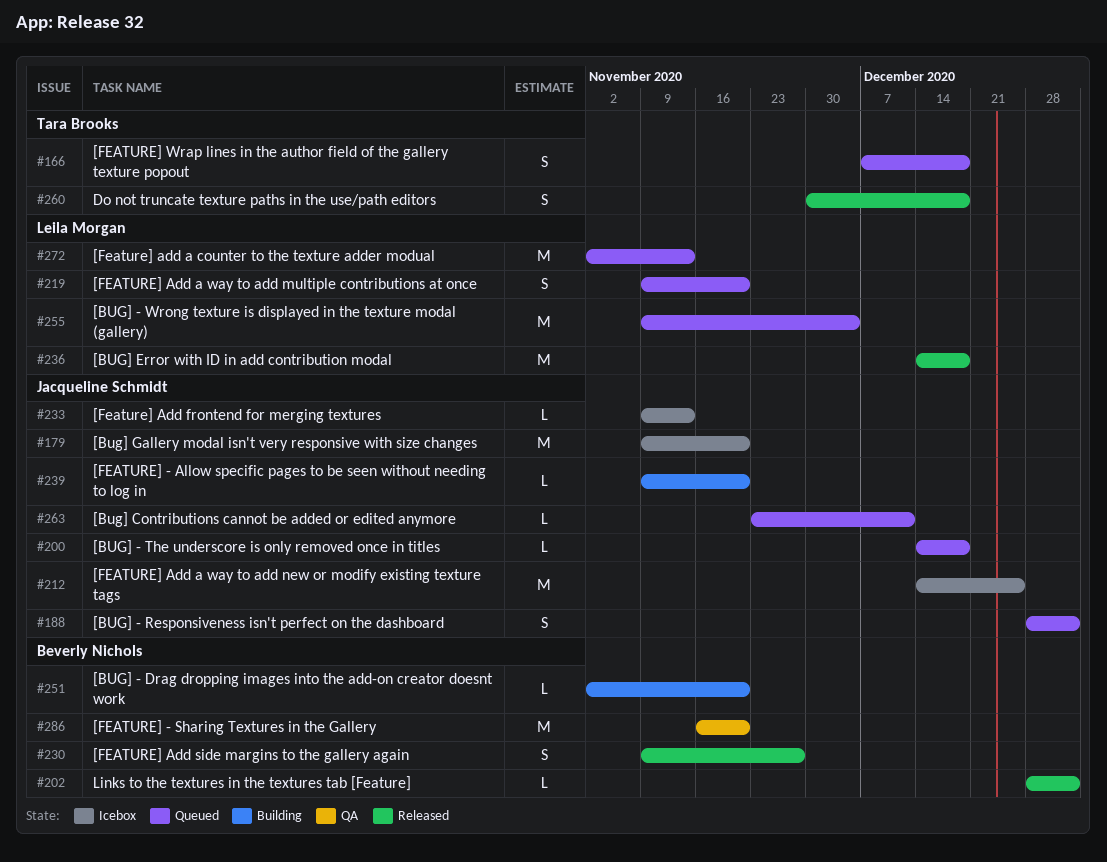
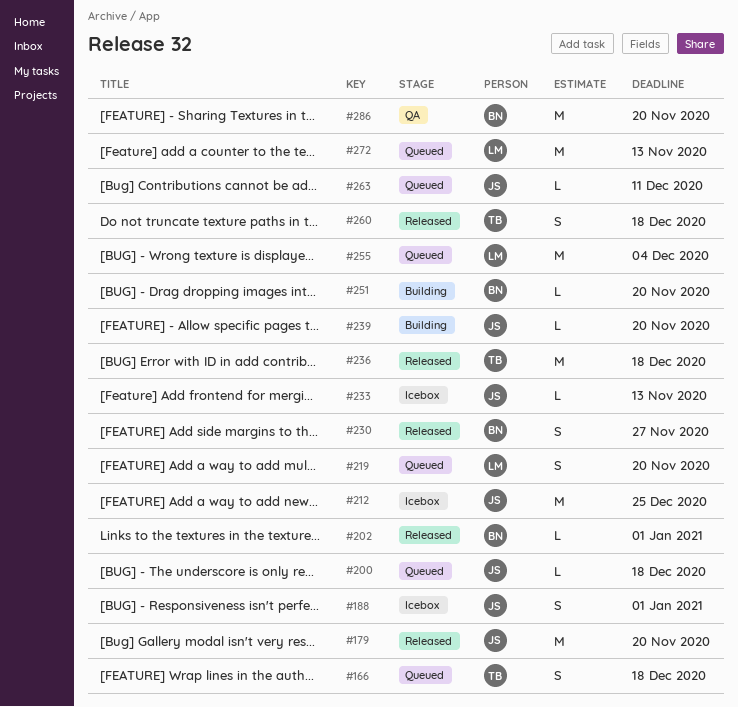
#179, status: Icebox -> Released
#188, status: Queued -> Icebox
#236, owner: Leila Morgan -> Tara Brooks

